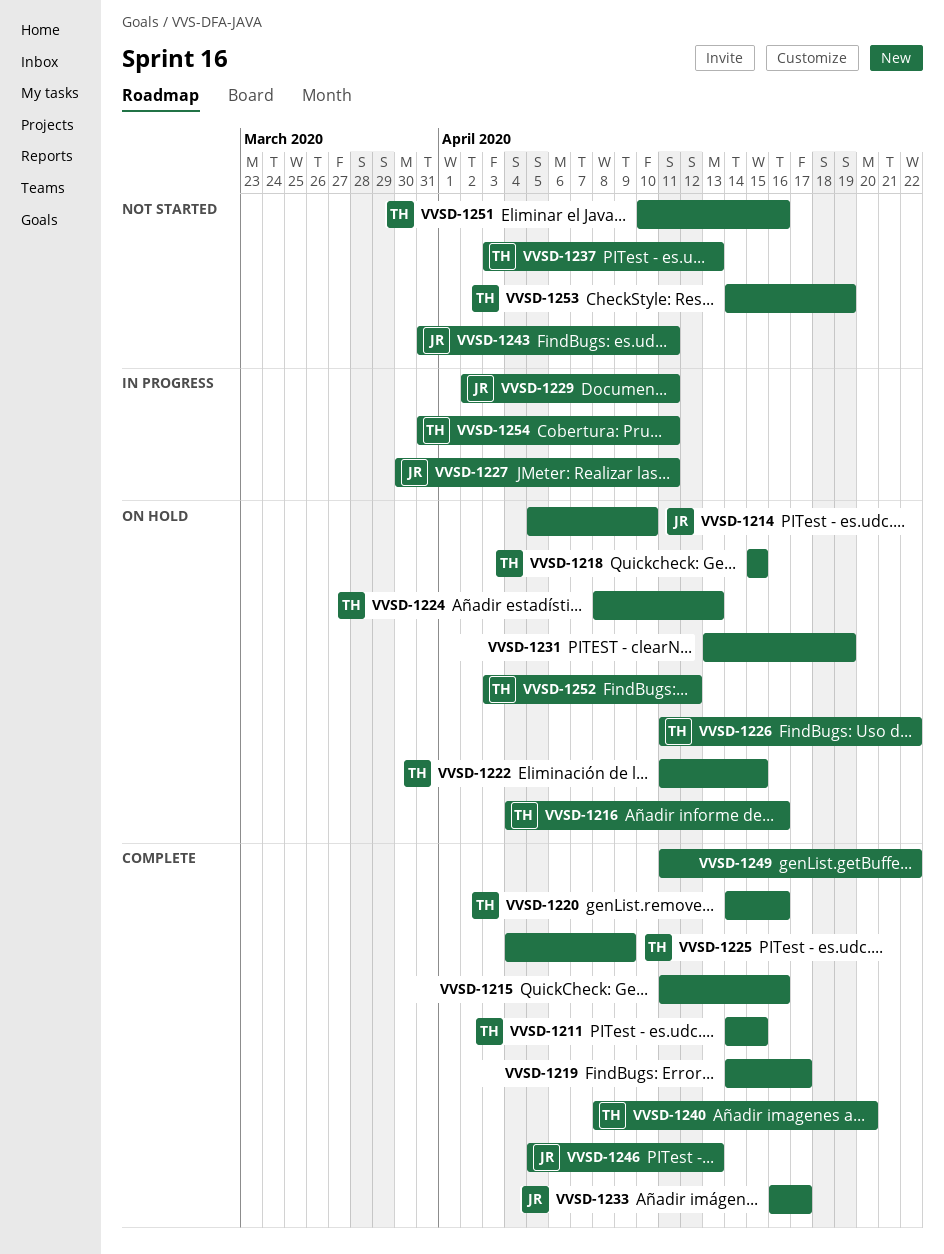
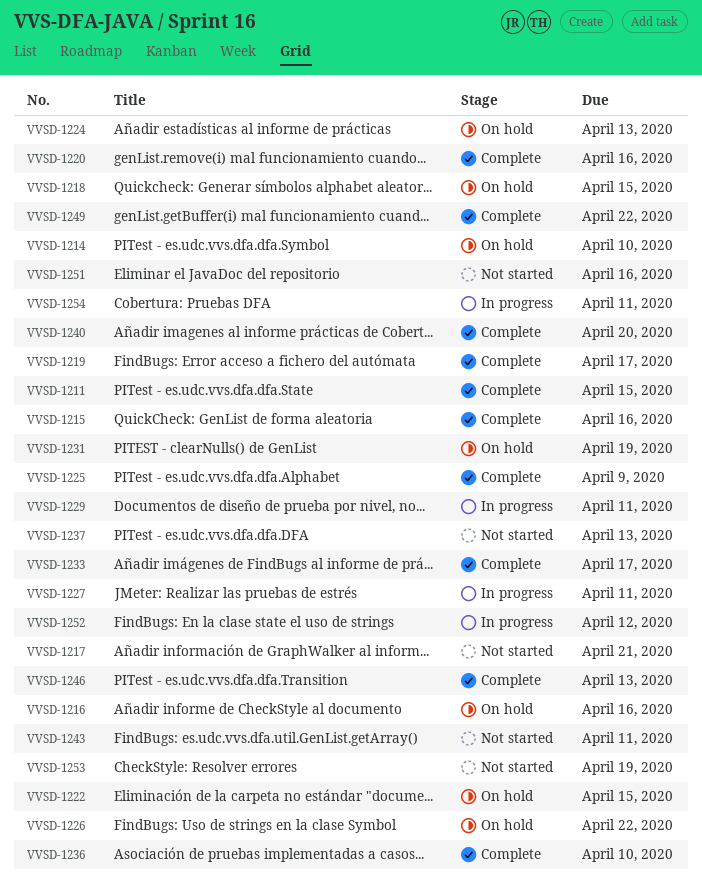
VVSD-1217: none -> present
VVSD-1236: none -> present
VVSD-1252, status: On hold -> In progress

